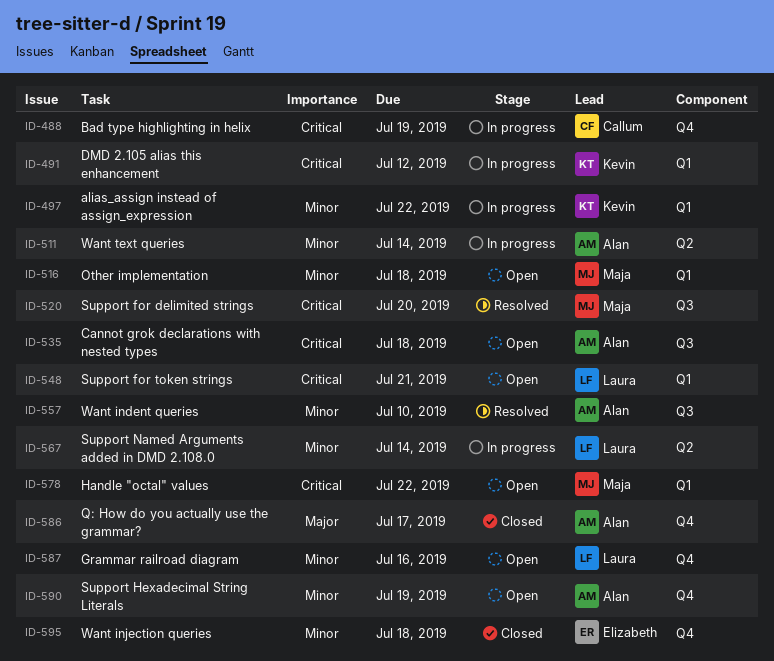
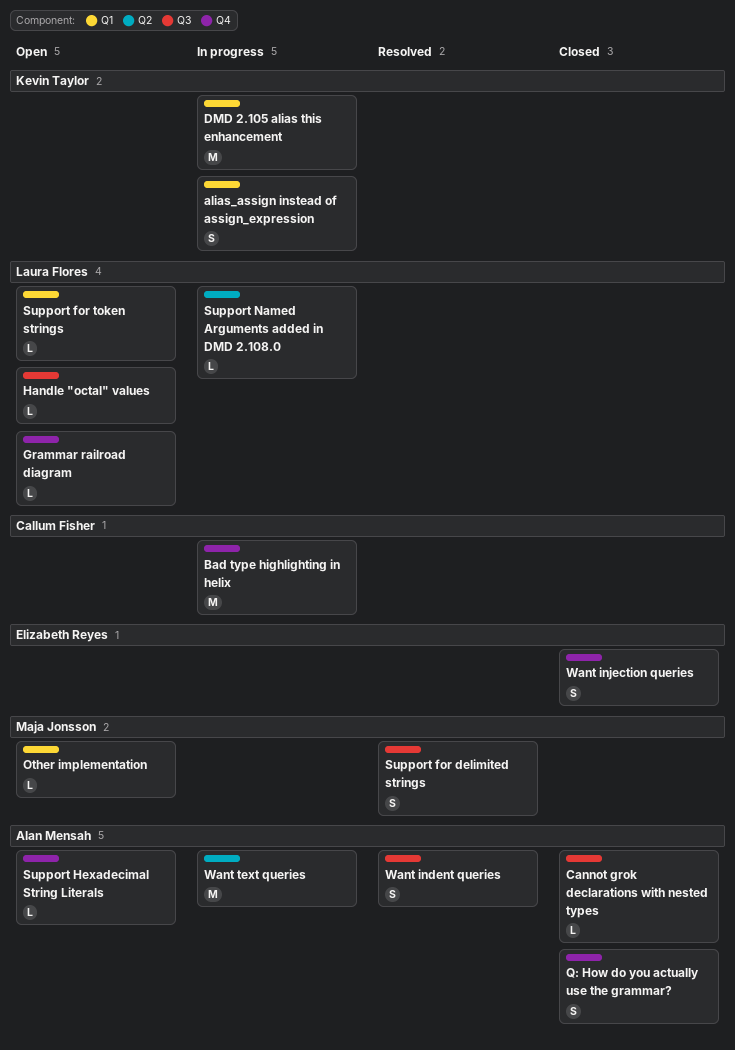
Cannot grok declarations with nested types, status: Open -> Closed
Handle "octal" values, owner: Maja Jonsson -> Laura Flores
Handle "octal" values, label: Q1 -> Q3

